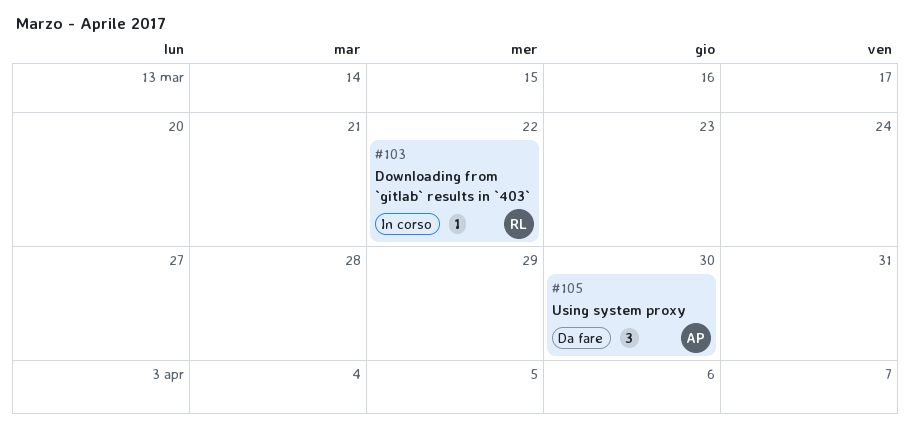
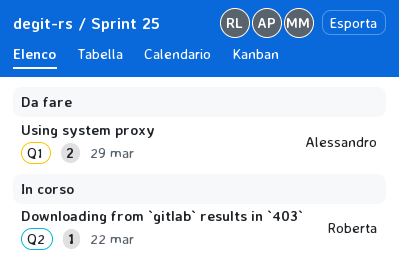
Using system proxy, estimate: 3 -> 2
Using system proxy, due: Mar 30 -> Mar 29

